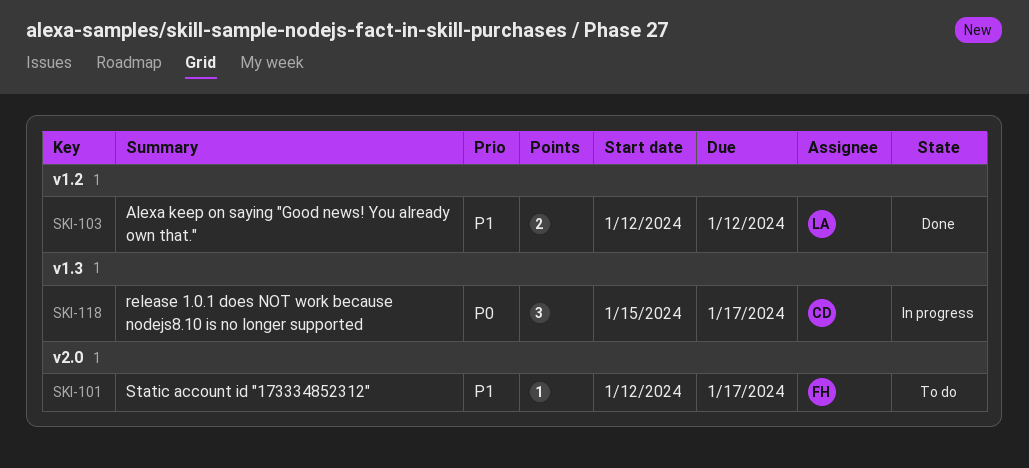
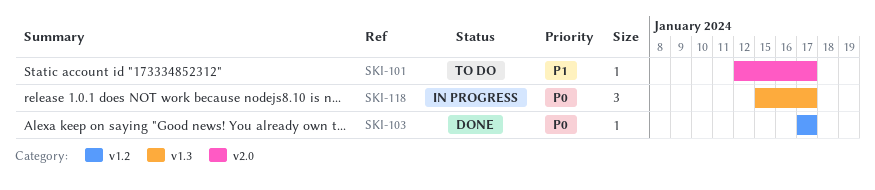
SKI-103, priority: P1 -> P0
SKI-103, estimate: 2 -> 1
SKI-103, start: Jan 12 -> Jan 17
SKI-103, due: Jan 12 -> Jan 17

